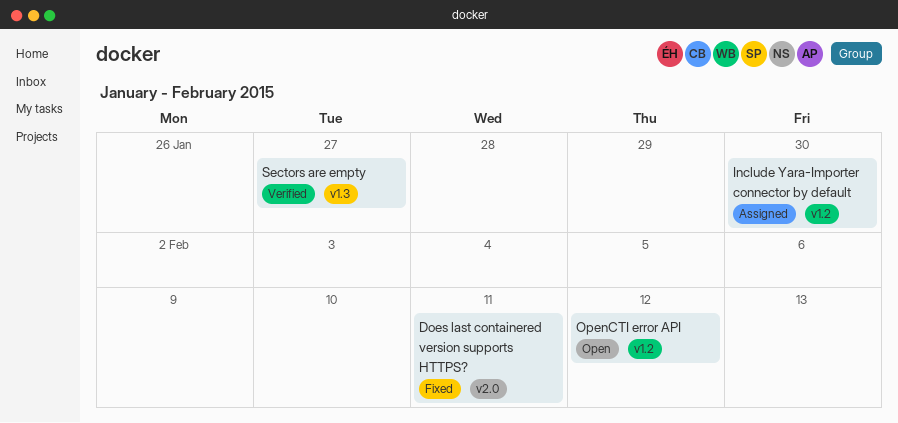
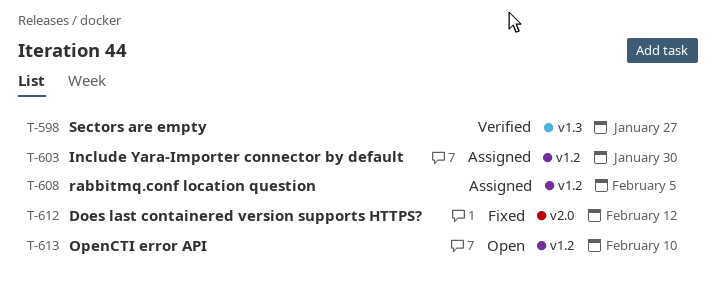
Does last containered version supports HTTPS?, due: Feb 11 -> Feb 12
OpenCTI error API, due: Feb 12 -> Feb 10
rabbitmq.conf location question: none -> present

